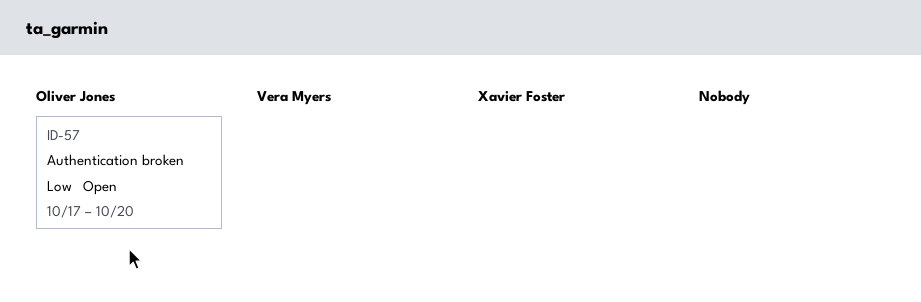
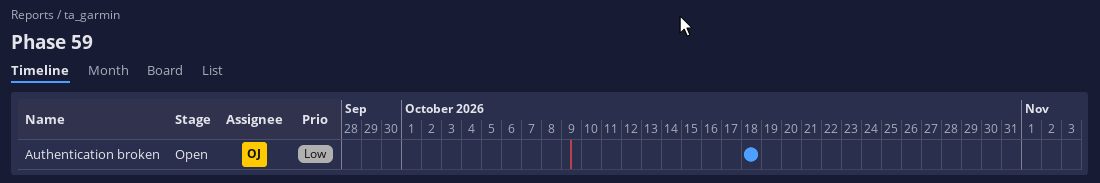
Authentication broken, start: Oct 17 -> Oct 18
Authentication broken, due: Oct 20 -> Oct 18

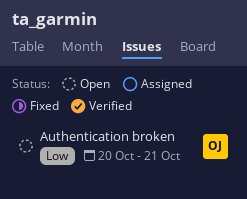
Authentication broken, start: Oct 18 -> Oct 20
Authentication broken, due: Oct 18 -> Oct 21

